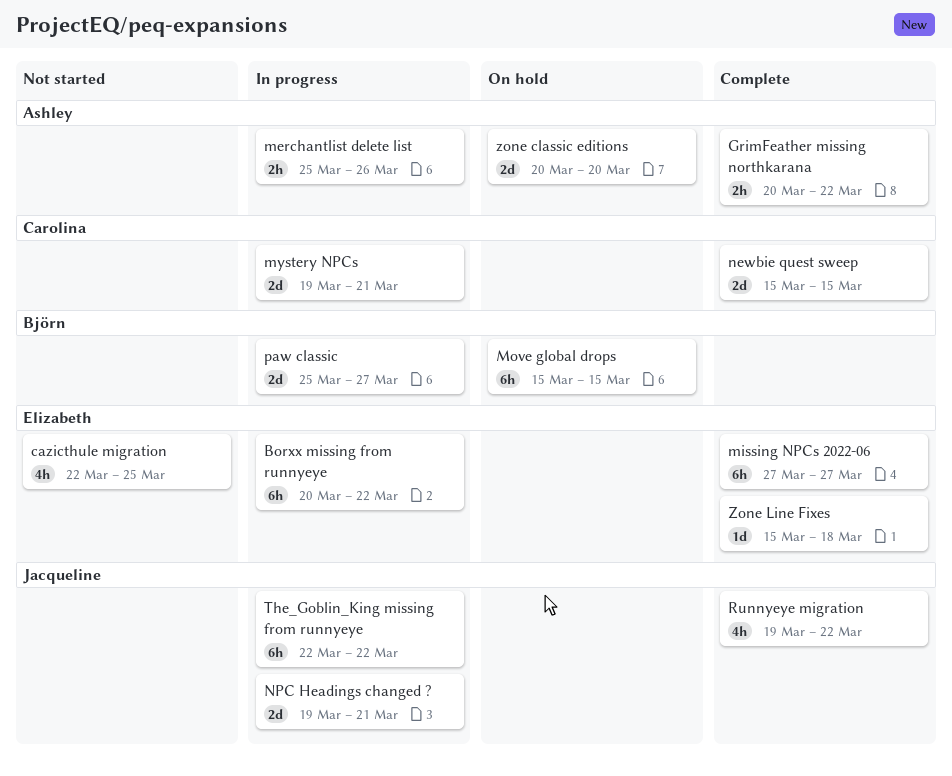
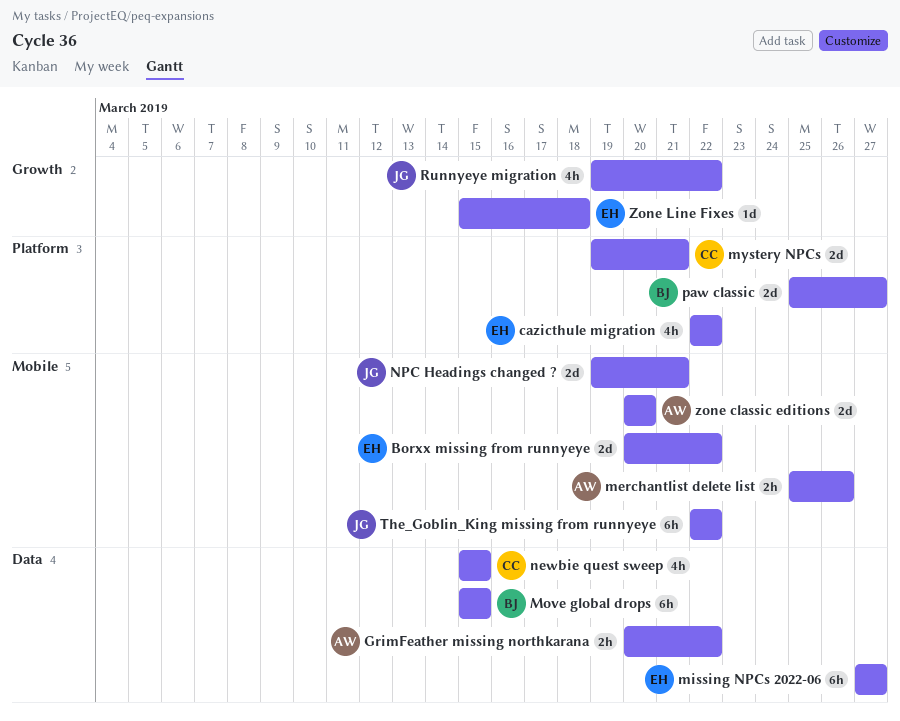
Borxx missing from runnyeye, estimate: 6h -> 2d
cazicthule migration, due: Mar 25 -> Mar 22
newbie quest sweep, estimate: 2d -> 4h

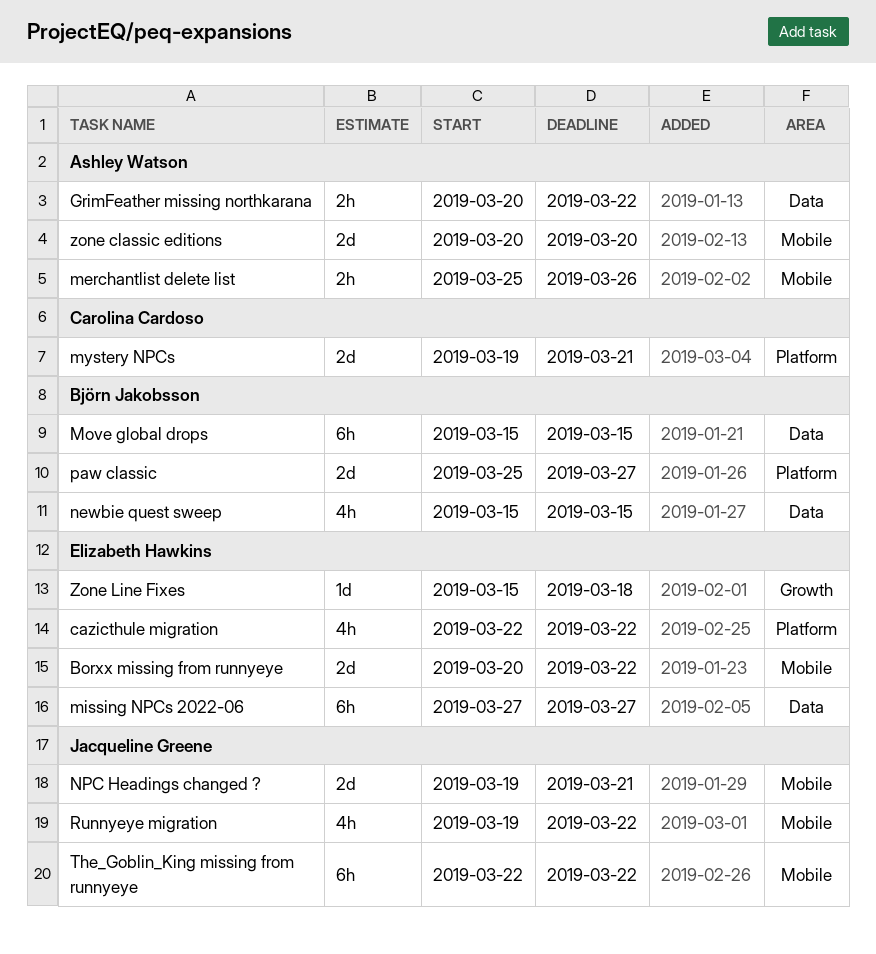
newbie quest sweep, owner: Carolina Cardoso -> Björn Jakobsson
Runnyeye migration, label: Growth -> Mobile

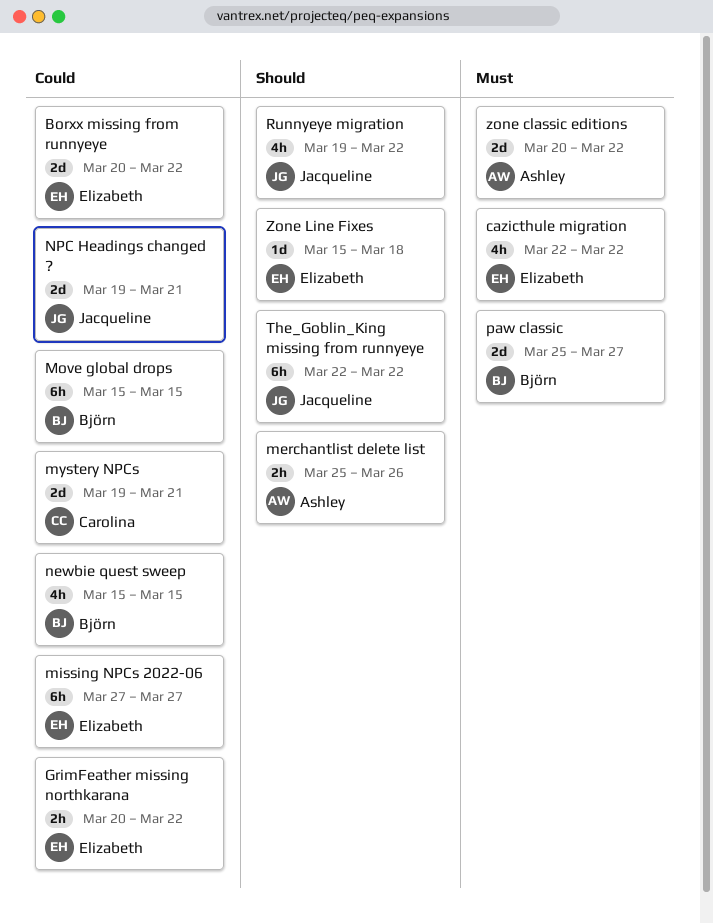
GrimFeather missing northkarana, owner: Ashley Watson -> Elizabeth Hawkins
zone classic editions, due: Mar 20 -> Mar 22

